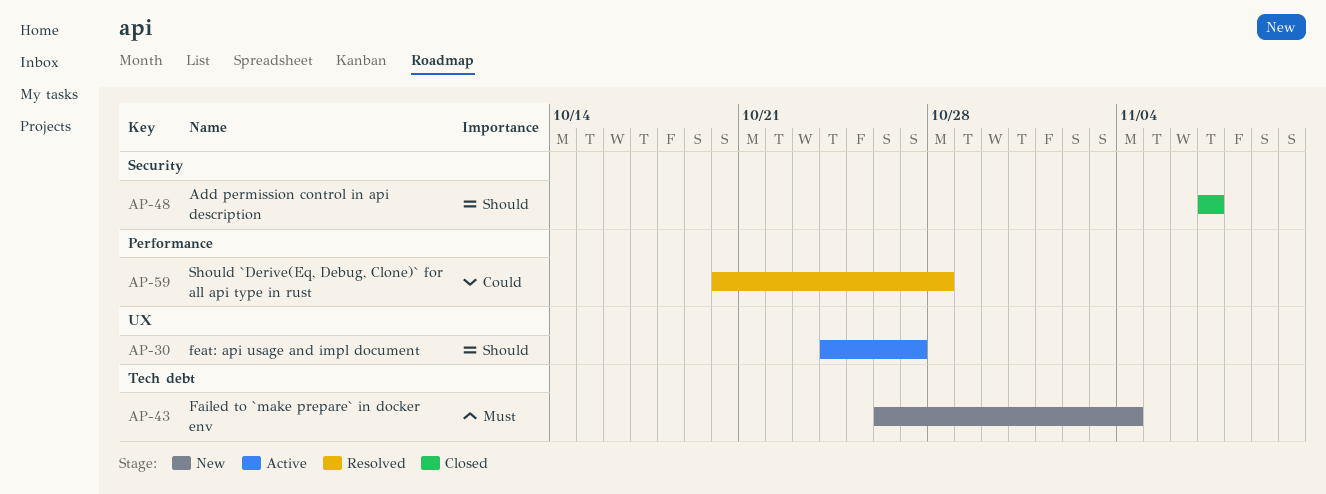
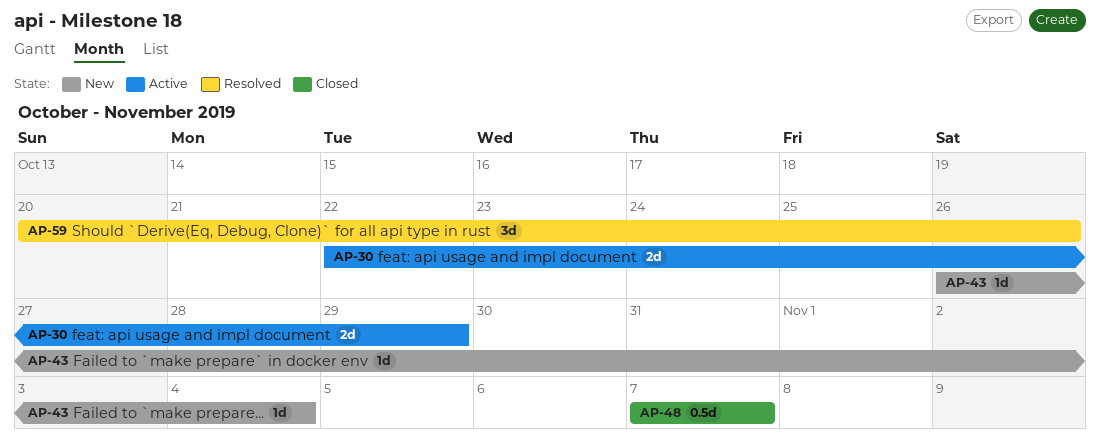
AP-30, start: Oct 24 -> Oct 22
AP-30, due: Oct 27 -> Oct 29
AP-59, due: Oct 28 -> Oct 26

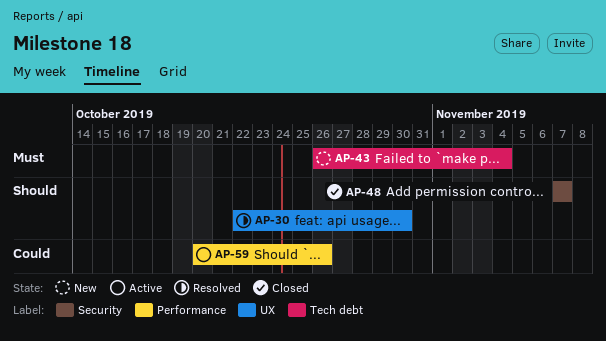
AP-30, status: Active -> Resolved
AP-30, due: Oct 29 -> Oct 30
AP-59, status: Resolved -> Active

